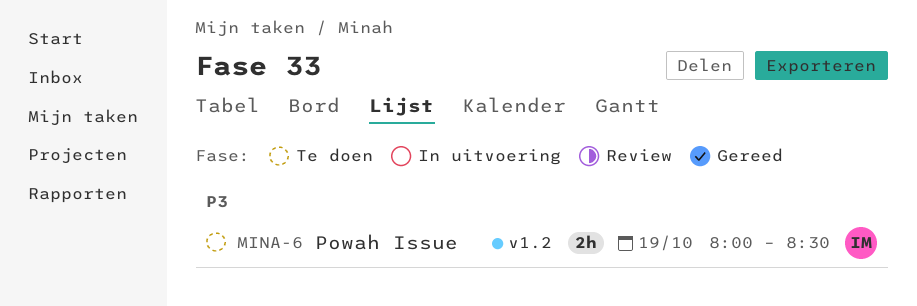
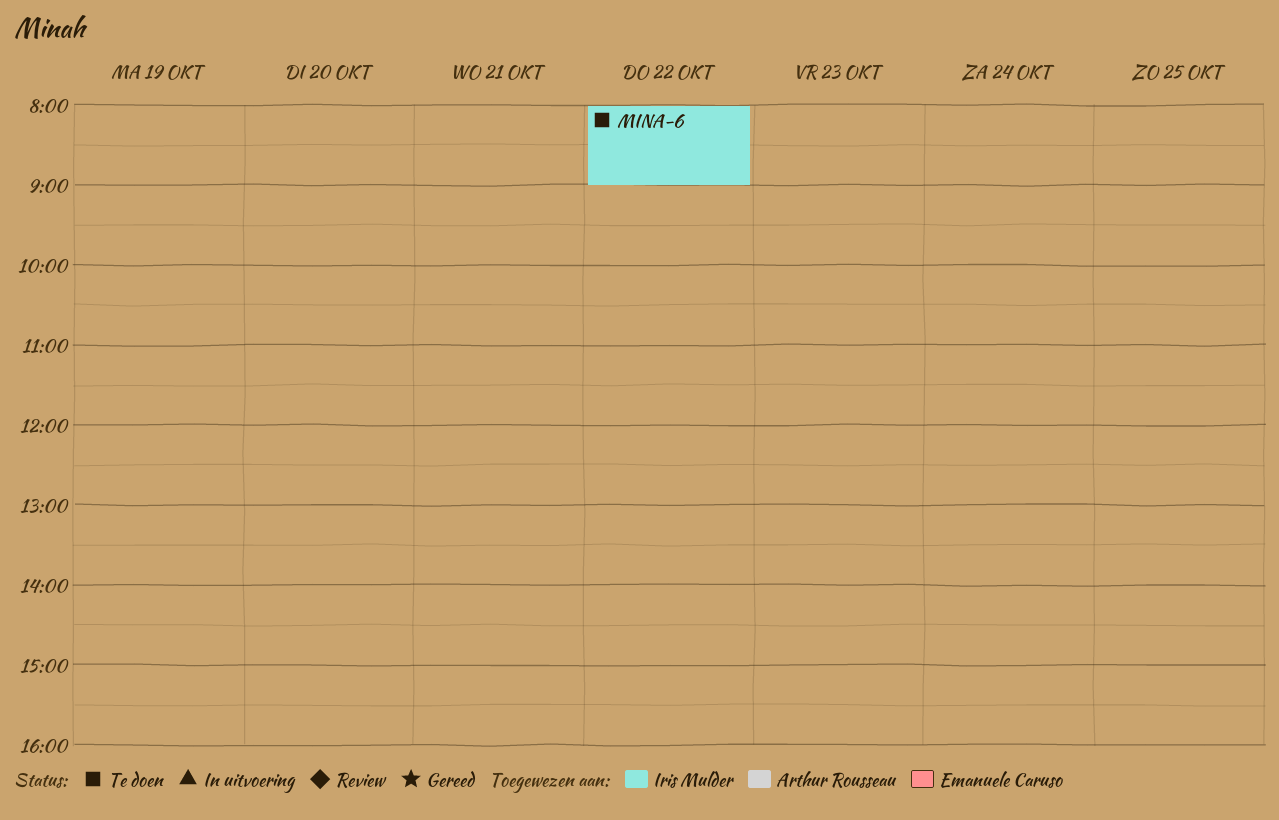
MINA-6, day: Oct 19 -> Oct 22
MINA-6, ends: 08:30 -> 09:00

